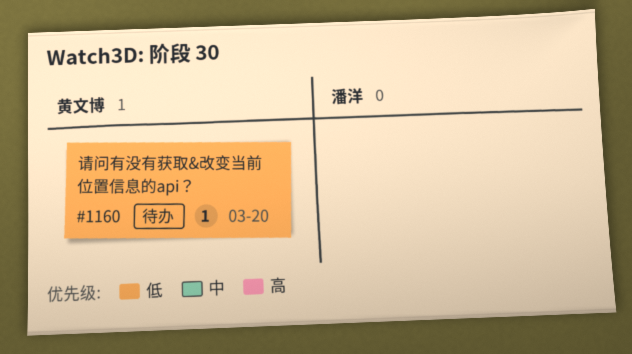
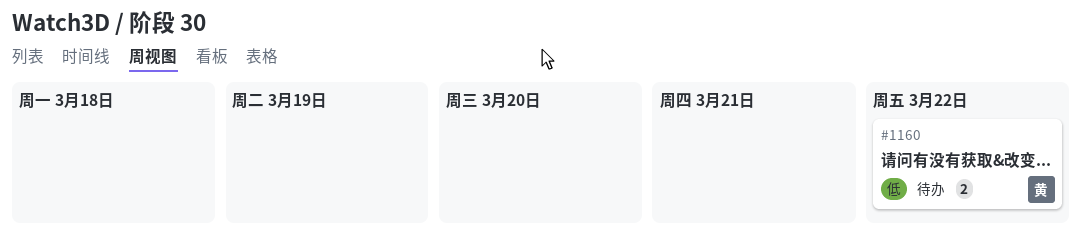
#1160, estimate: 1 -> 2
#1160, due: Mar 20 -> Mar 22

